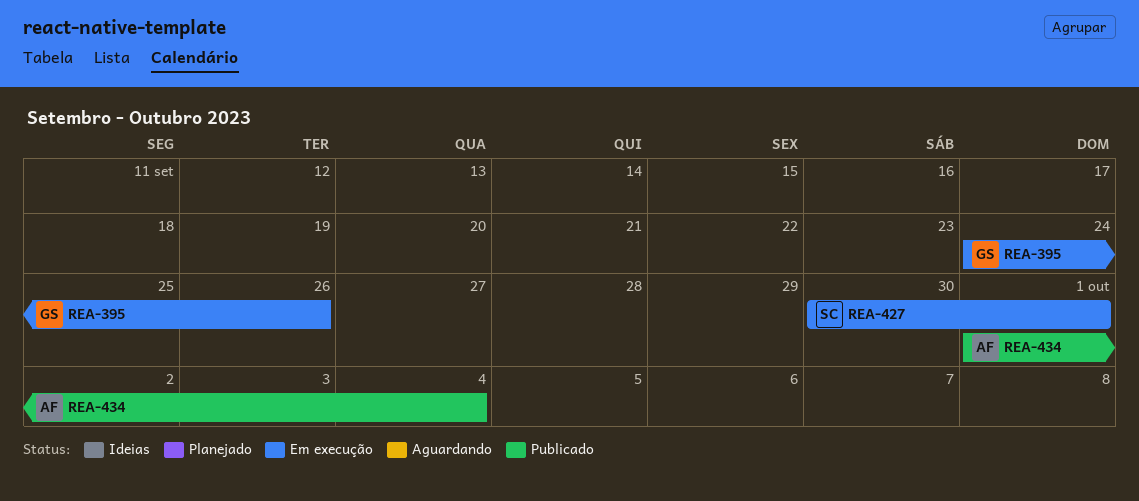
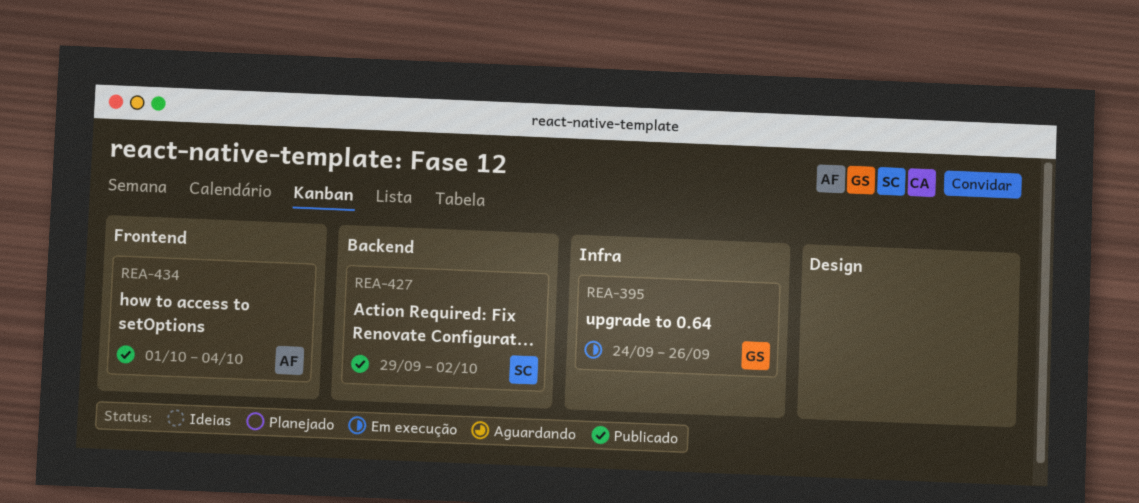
REA-427, status: Em execução -> Publicado
REA-427, start: Sep 30 -> Sep 29
REA-427, due: Oct 1 -> Oct 2

